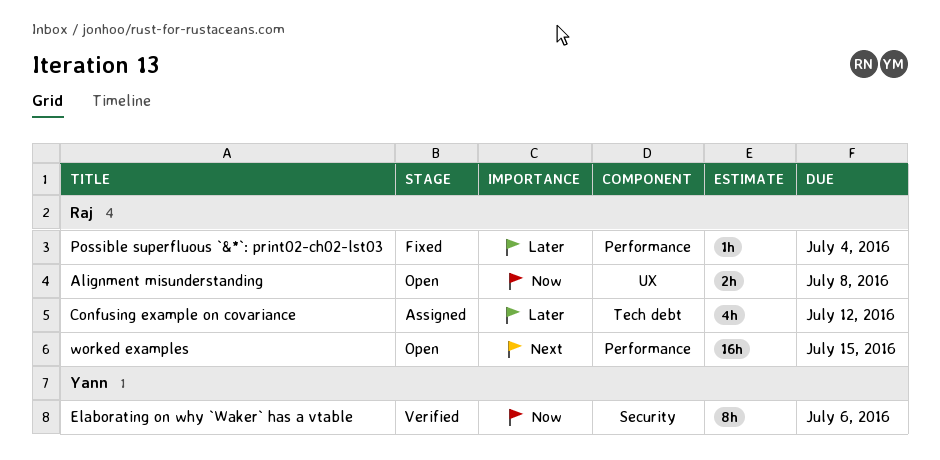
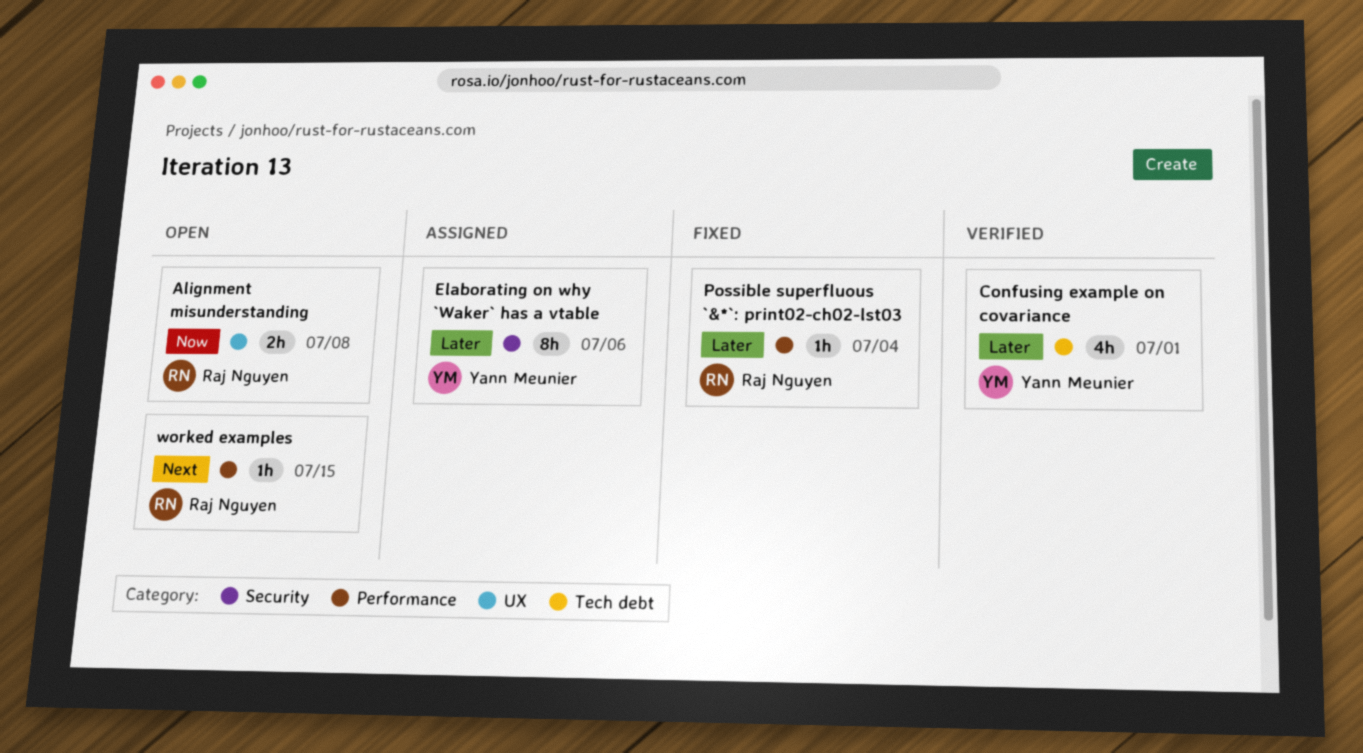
Confusing example on covariance, status: Assigned -> Verified
Confusing example on covariance, owner: Raj Nguyen -> Yann Meunier
Confusing example on covariance, due: Jul 12 -> Jul 1
Elaborating on why `Waker` has a vtable, status: Verified -> Assigned
Elaborating on why `Waker` has a vtable, priority: Now -> Later
worked examples, estimate: 16h -> 1h

